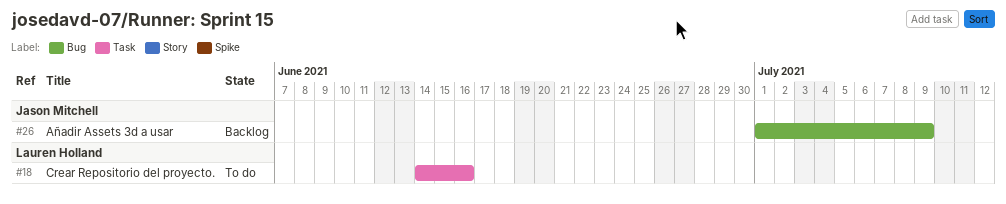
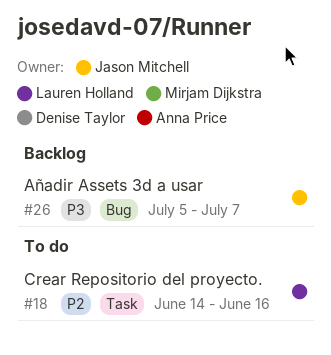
#26, start: Jul 1 -> Jul 5
#26, due: Jul 9 -> Jul 7

